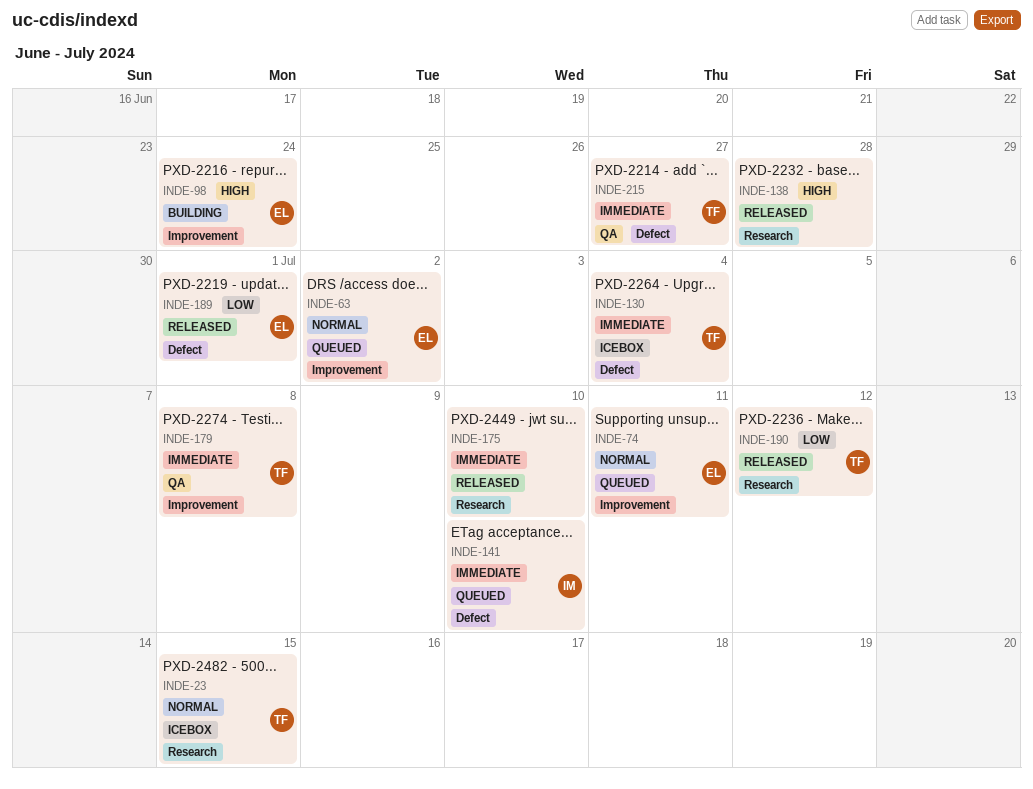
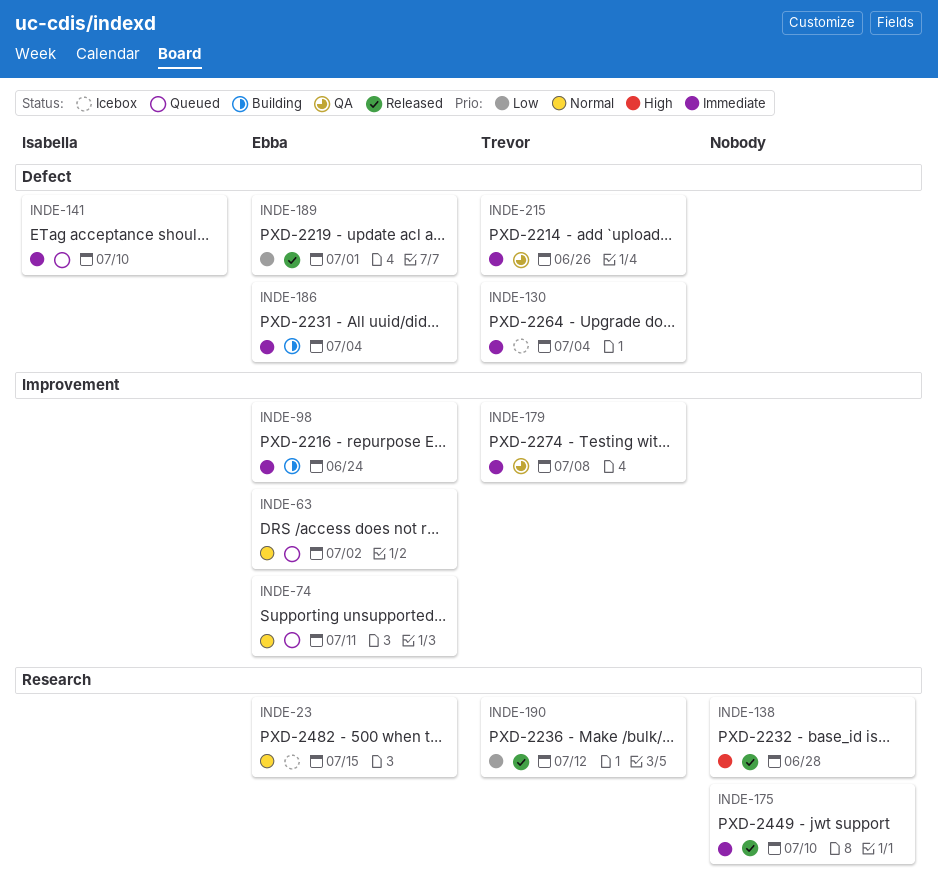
INDE-23, owner: Trevor -> Ebba
INDE-98, priority: High -> Immediate
INDE-186: none -> present
INDE-215, due: Jun 27 -> Jun 26

